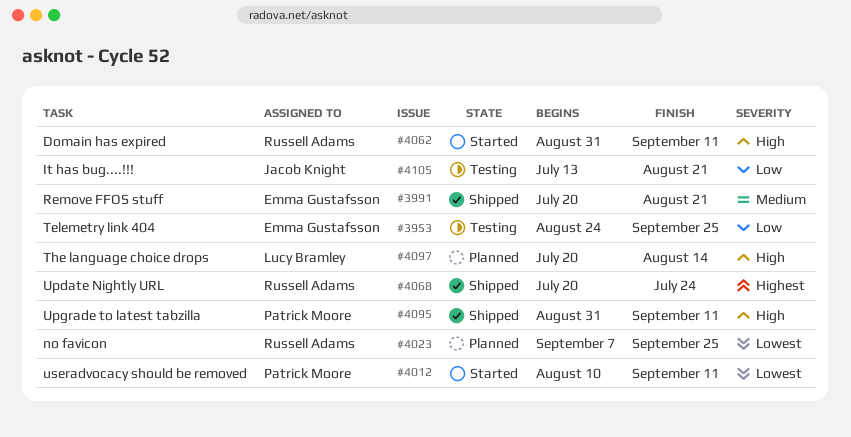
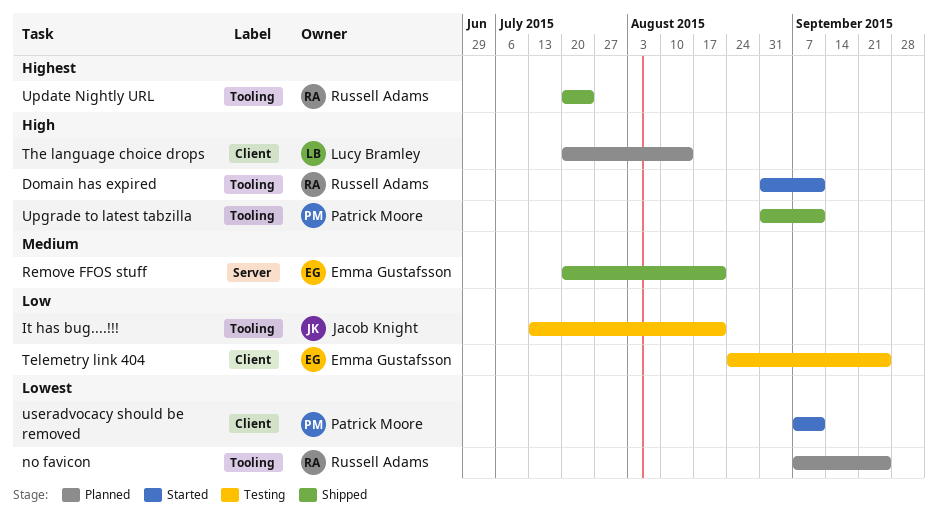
useradvocacy should be removed, start: Aug 10 -> Sep 7

